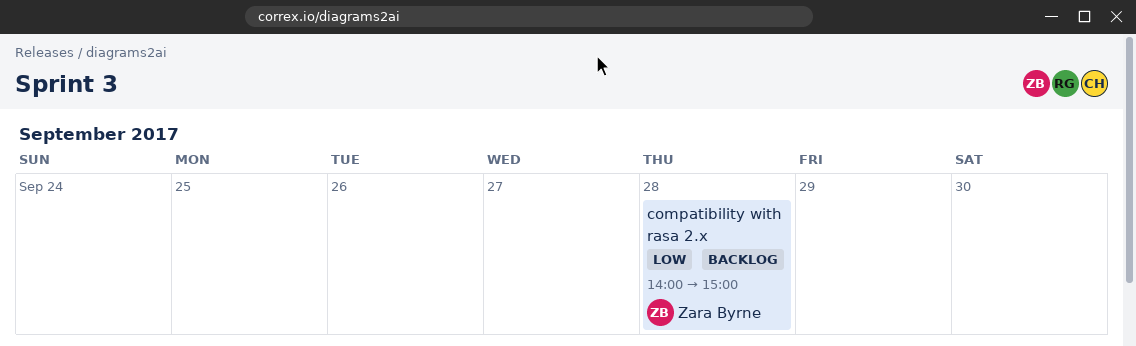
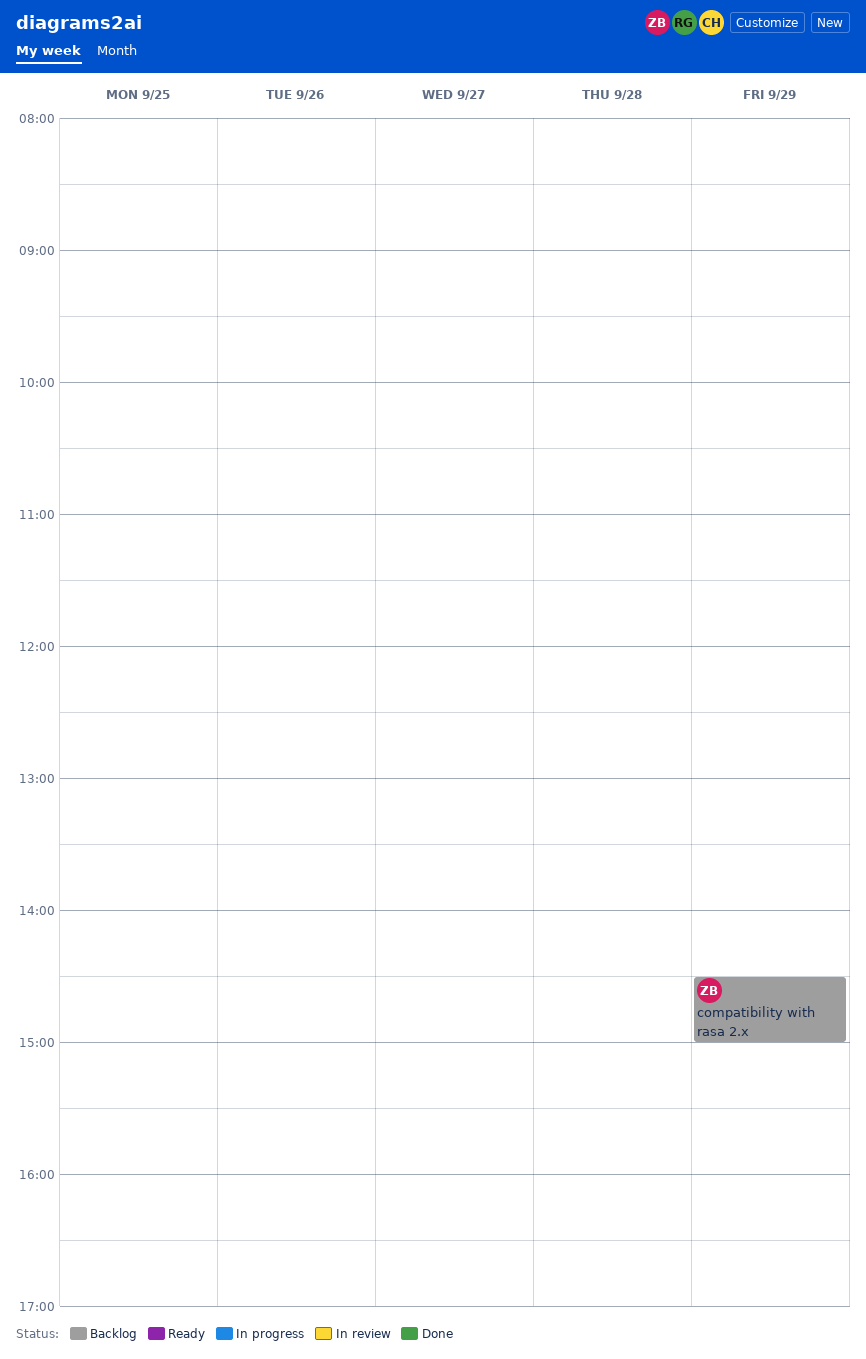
compatibility with rasa 2.x, day: Sep 28 -> Sep 29
compatibility with rasa 2.x, begins: 14:00 -> 14:30

